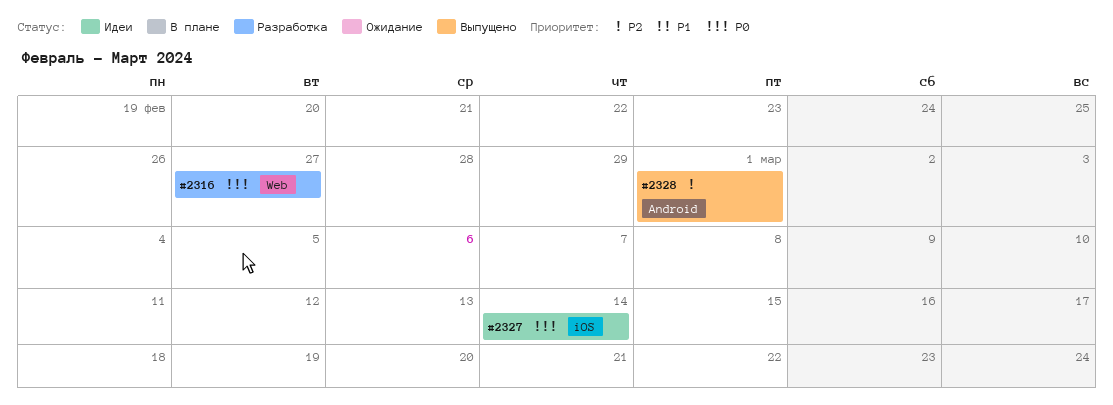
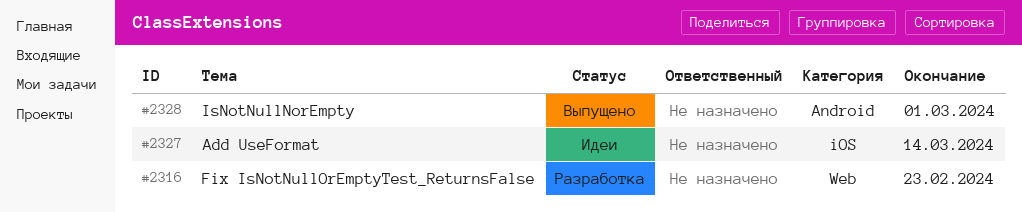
#2316, due: Feb 27 -> Feb 23

